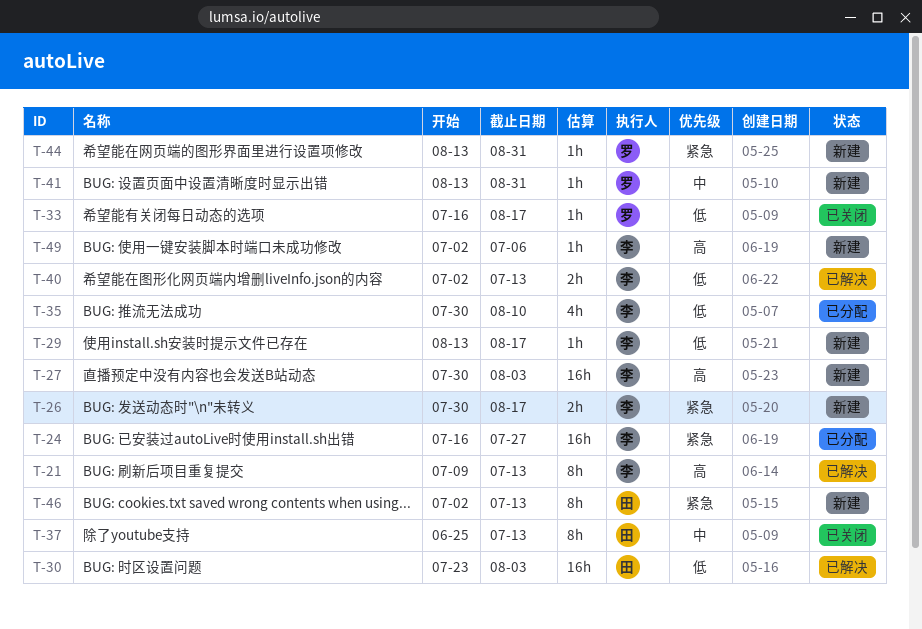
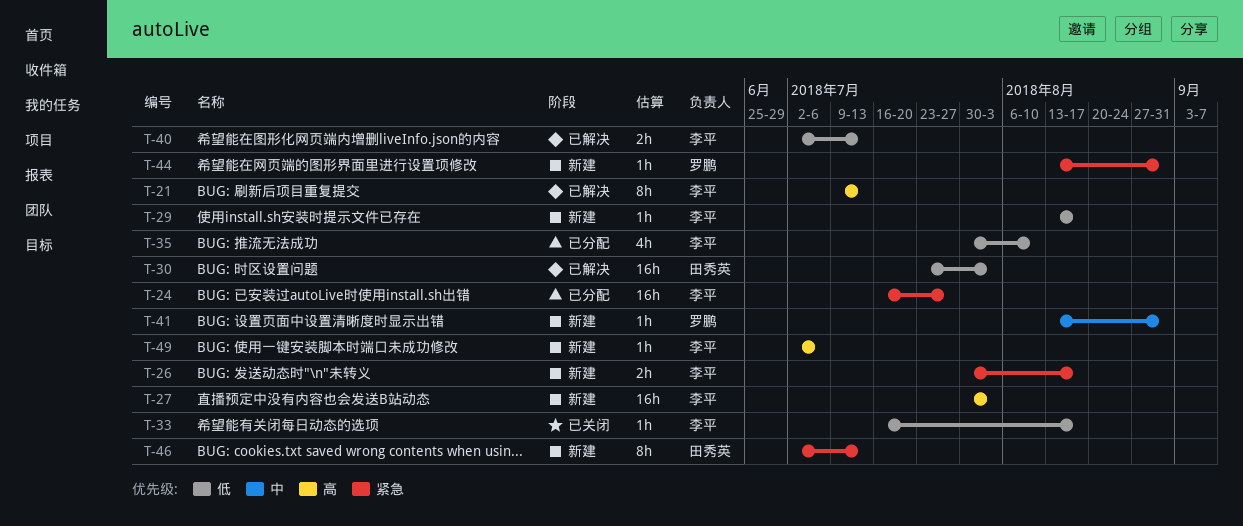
T-33, owner: 罗鹏 -> 李平
T-37: present -> none

